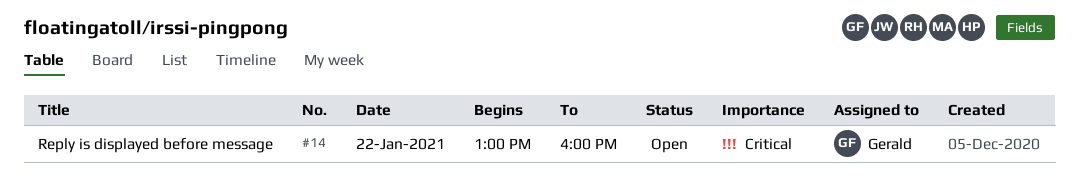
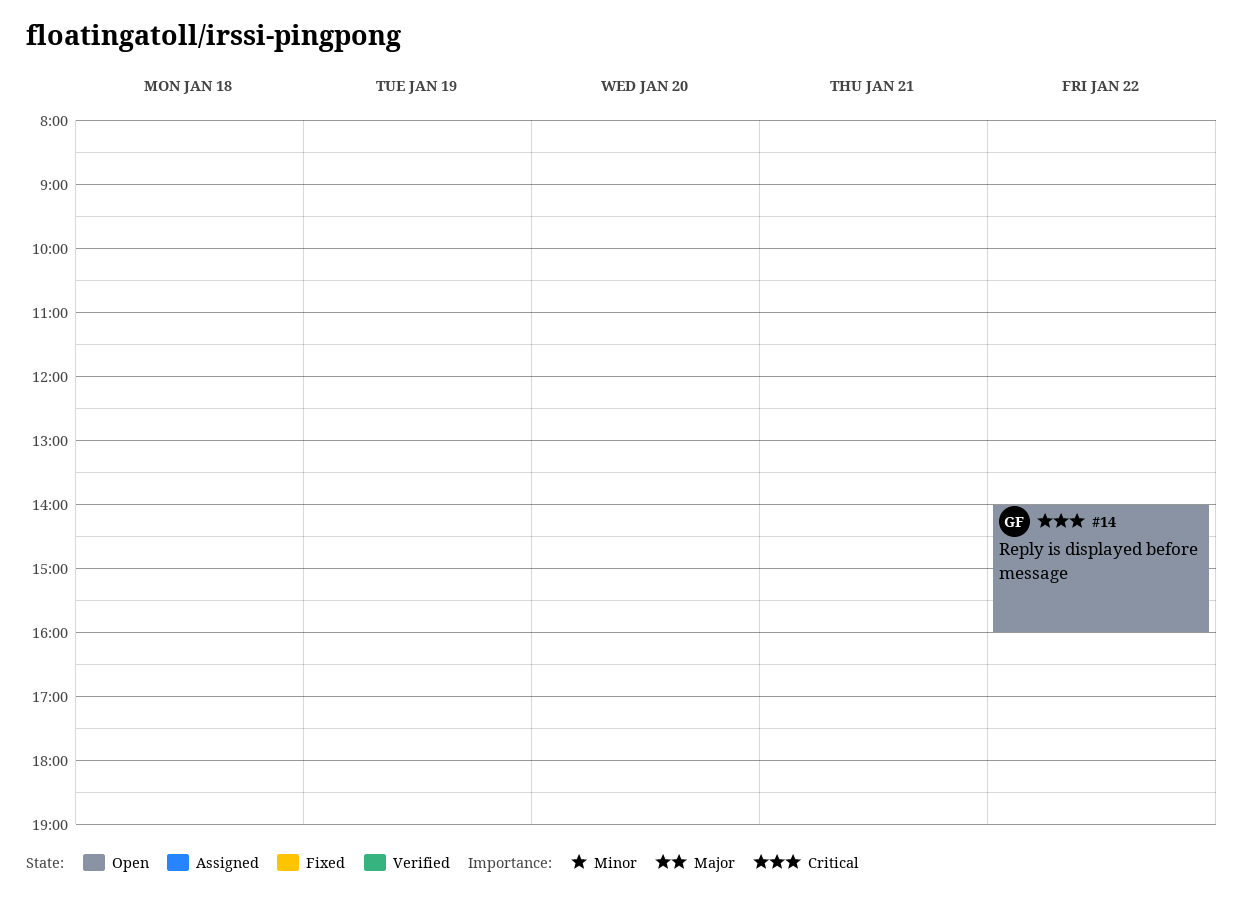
#14, begins: 13:00 -> 14:00

